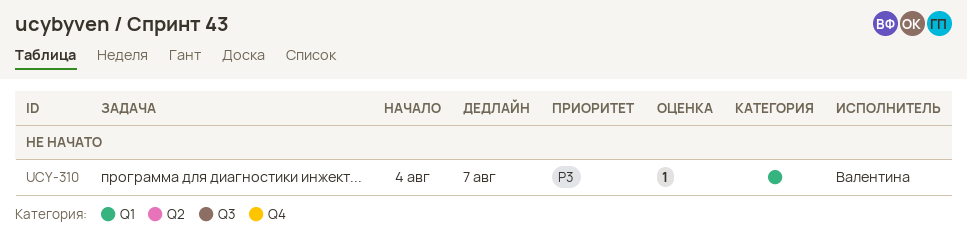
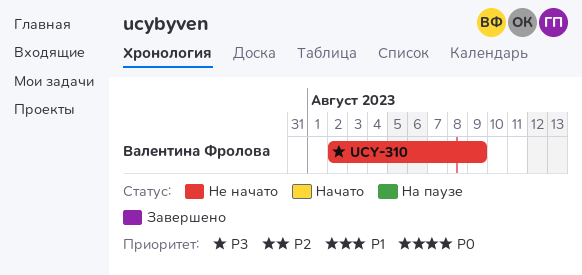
UCY-310, start: Aug 4 -> Aug 2
UCY-310, due: Aug 7 -> Aug 9

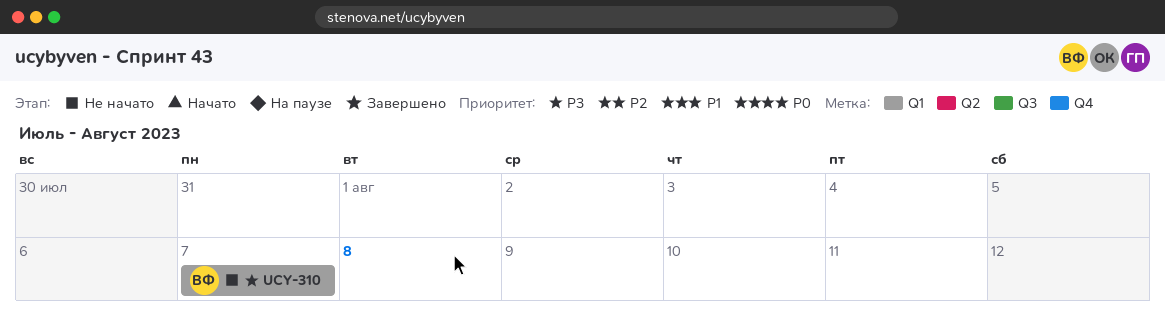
UCY-310, start: Aug 2 -> Aug 7
UCY-310, due: Aug 9 -> Aug 7

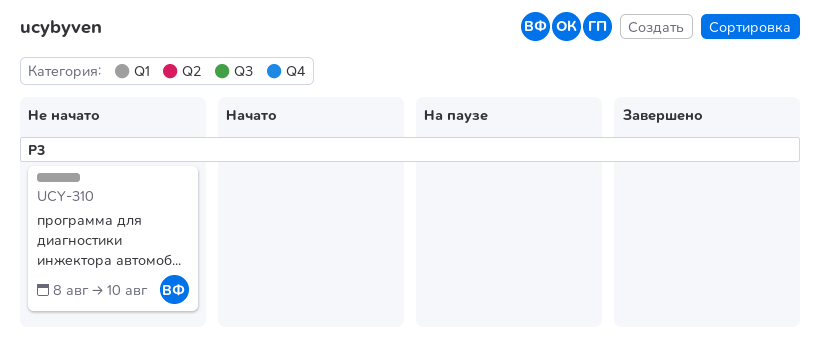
UCY-310, start: Aug 7 -> Aug 8
UCY-310, due: Aug 7 -> Aug 10

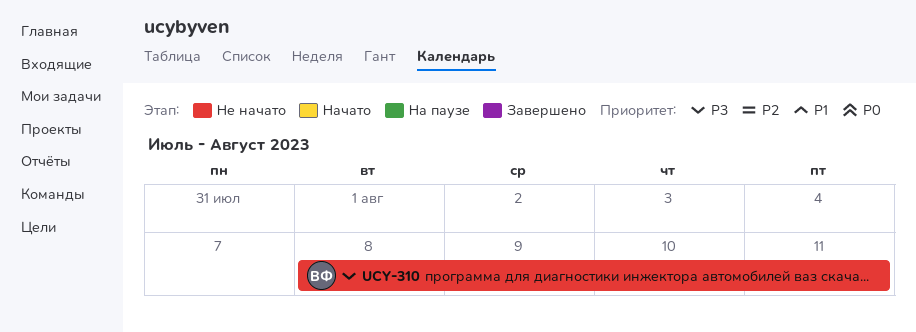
UCY-310, due: Aug 10 -> Aug 11

